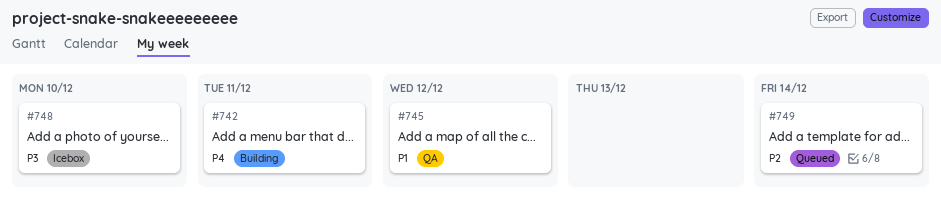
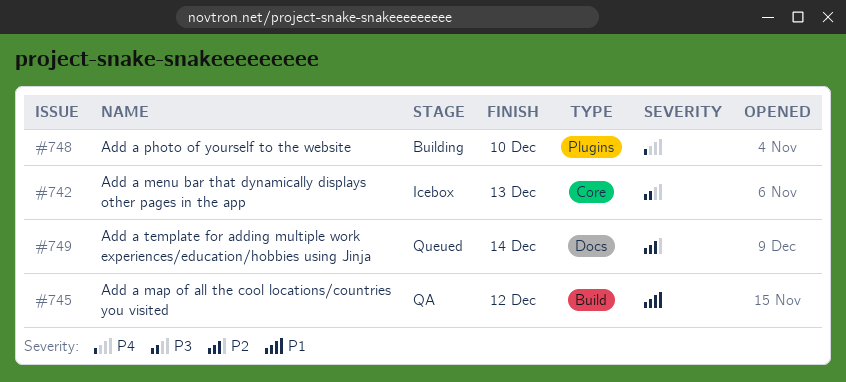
#742, status: Building -> Icebox
#742, priority: P4 -> P3
#742, due: Dec 11 -> Dec 13
#748, status: Icebox -> Building
#748, priority: P3 -> P4

